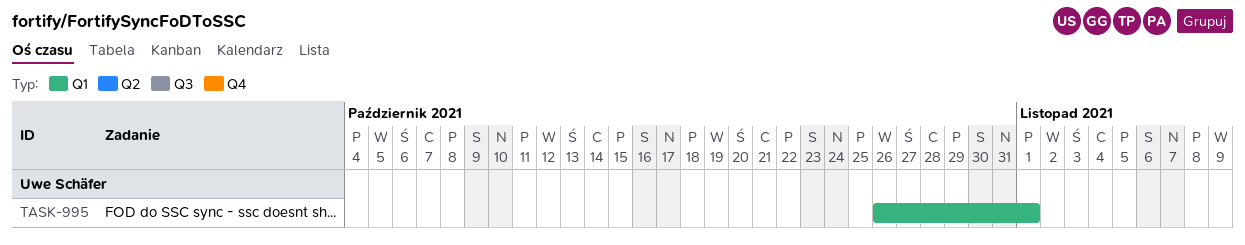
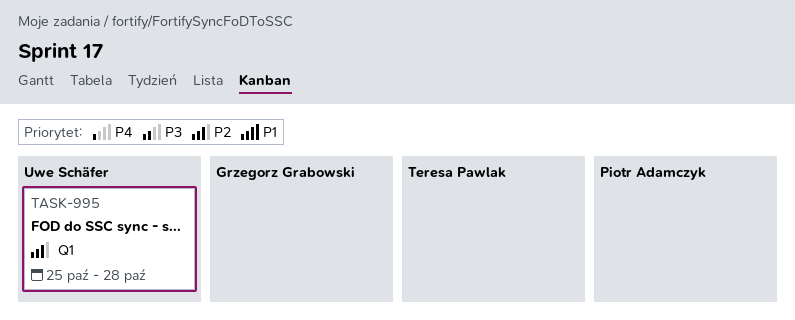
TASK-995, start: Oct 26 -> Oct 25
TASK-995, due: Nov 1 -> Oct 28

